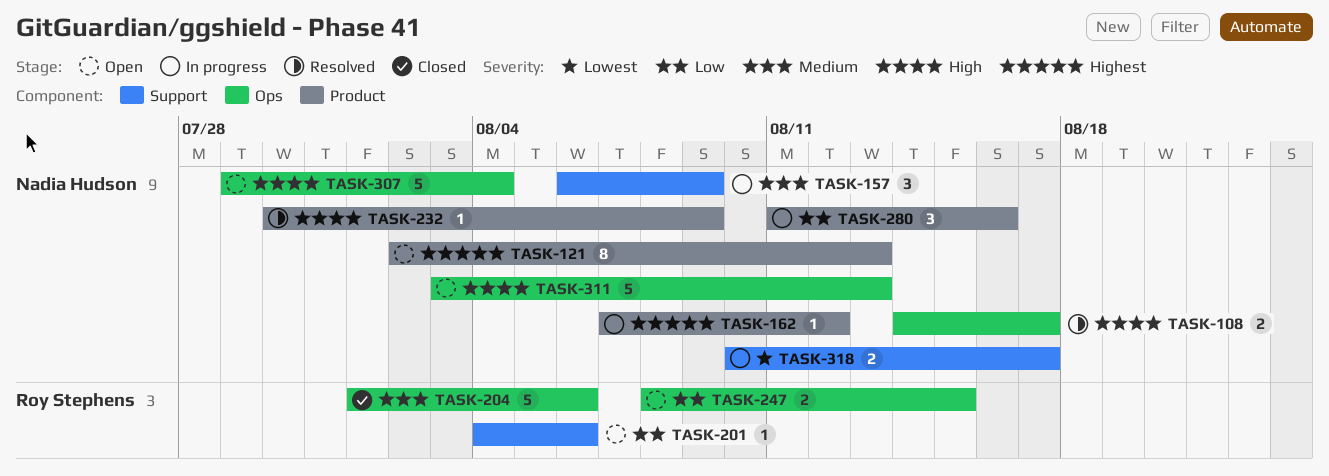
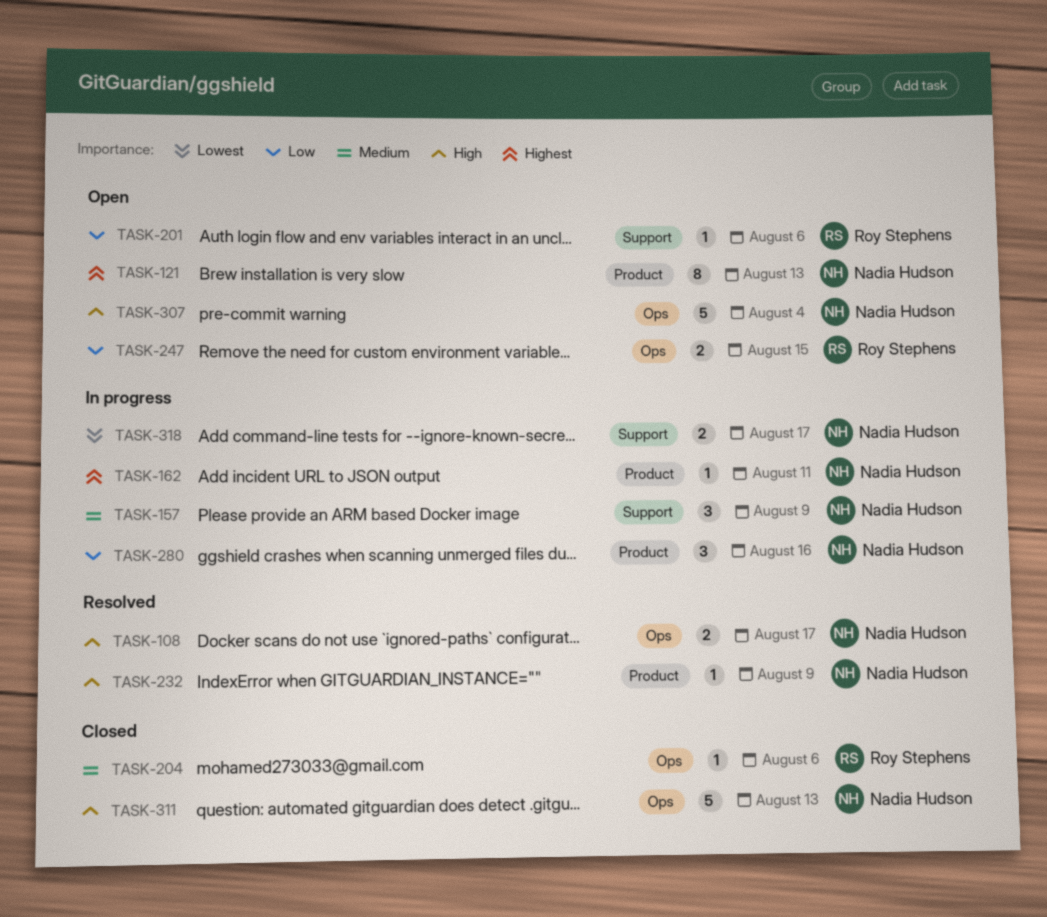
TASK-162, due: Aug 12 -> Aug 11
TASK-204, estimate: 5 -> 1
TASK-311, status: Open -> Closed

